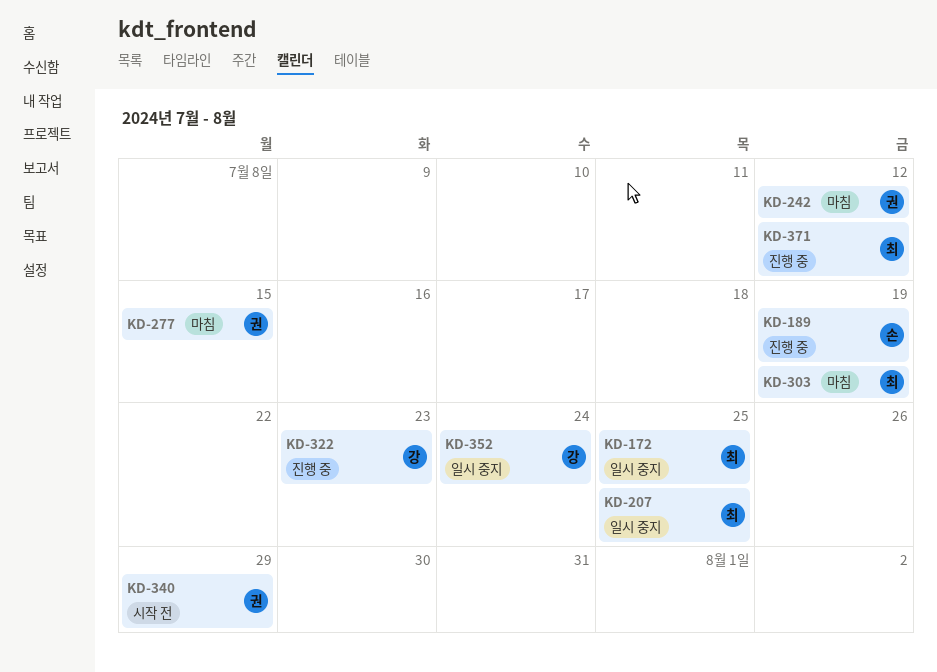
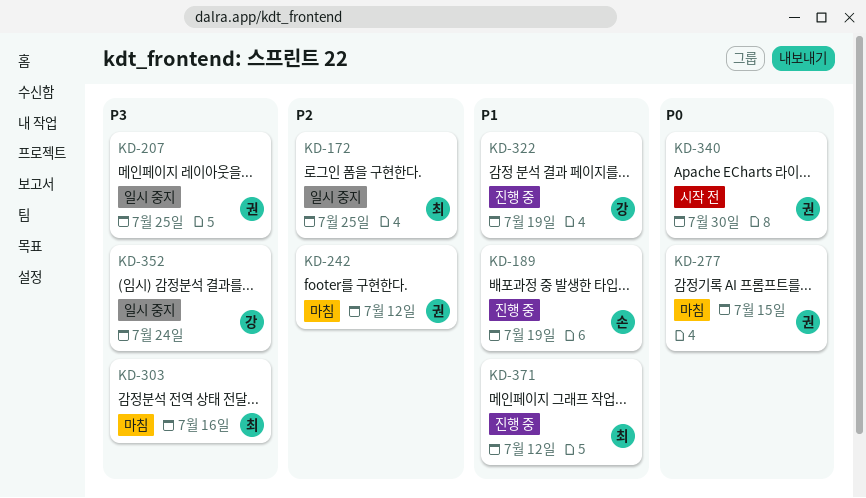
KD-207, owner: 최 -> 권
KD-303, due: Jul 19 -> Jul 16
KD-322, due: Jul 23 -> Jul 19
KD-340, due: Jul 29 -> Jul 30

